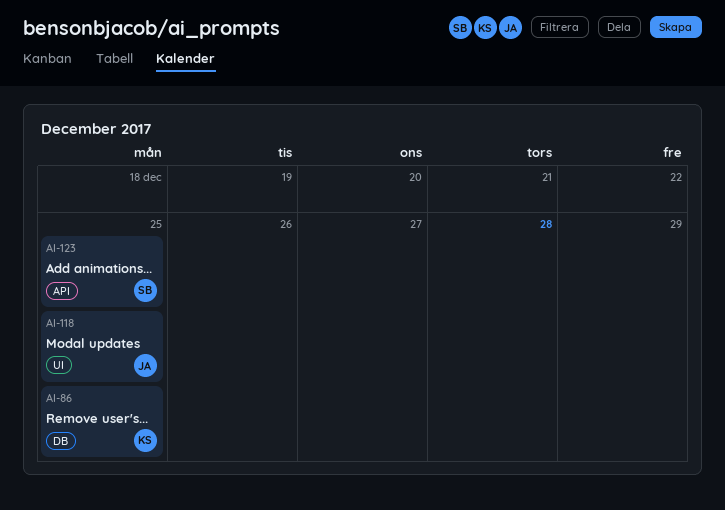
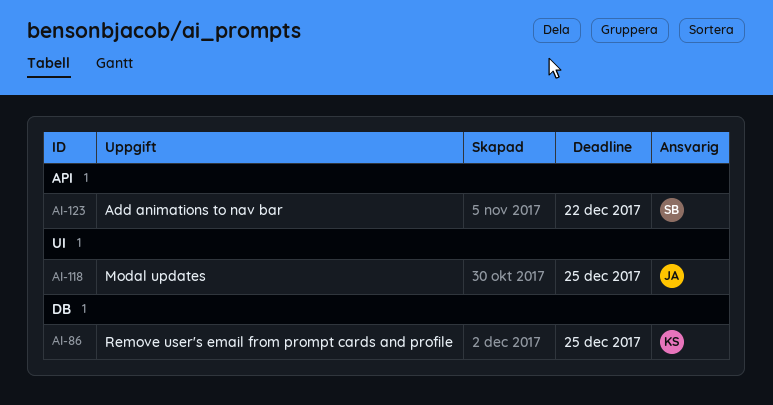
AI-123, due: Dec 25 -> Dec 22

